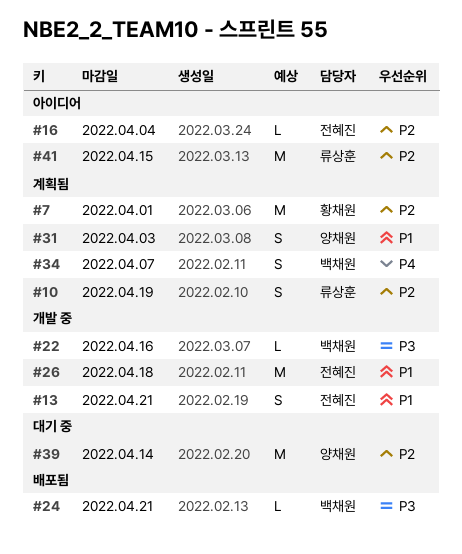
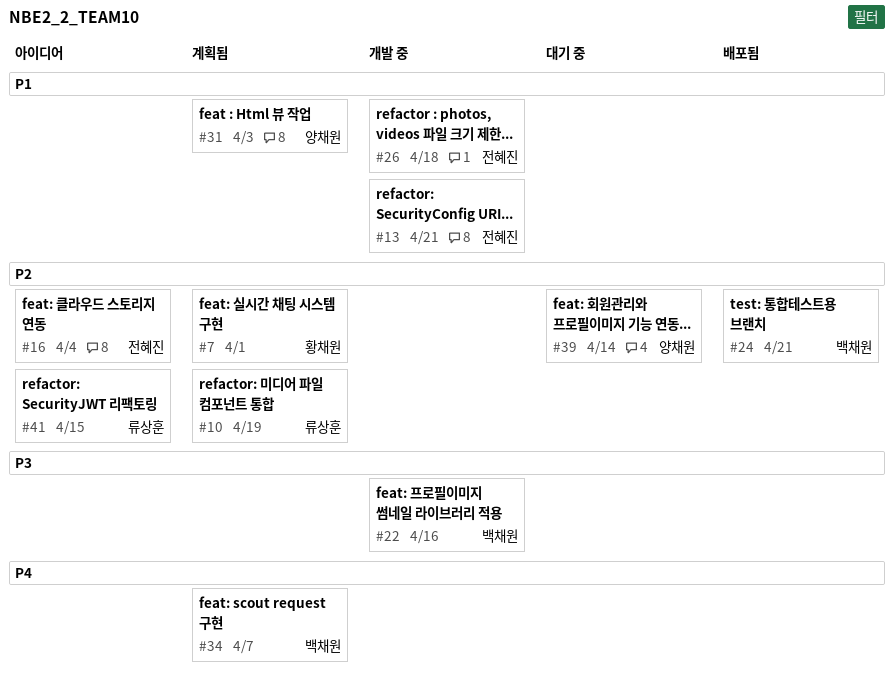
#24, priority: P3 -> P2

